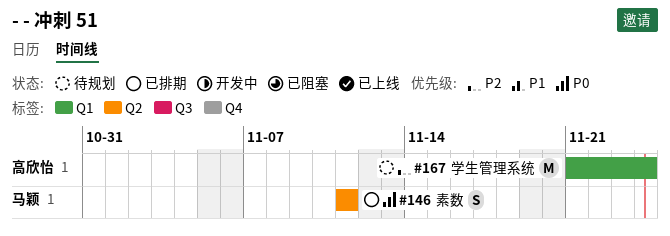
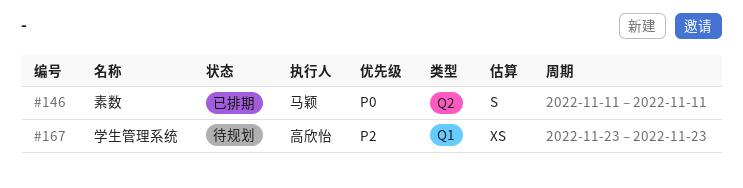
#167, estimate: M -> XS
#167, start: Nov 21 -> Nov 23
#167, due: Nov 24 -> Nov 23

